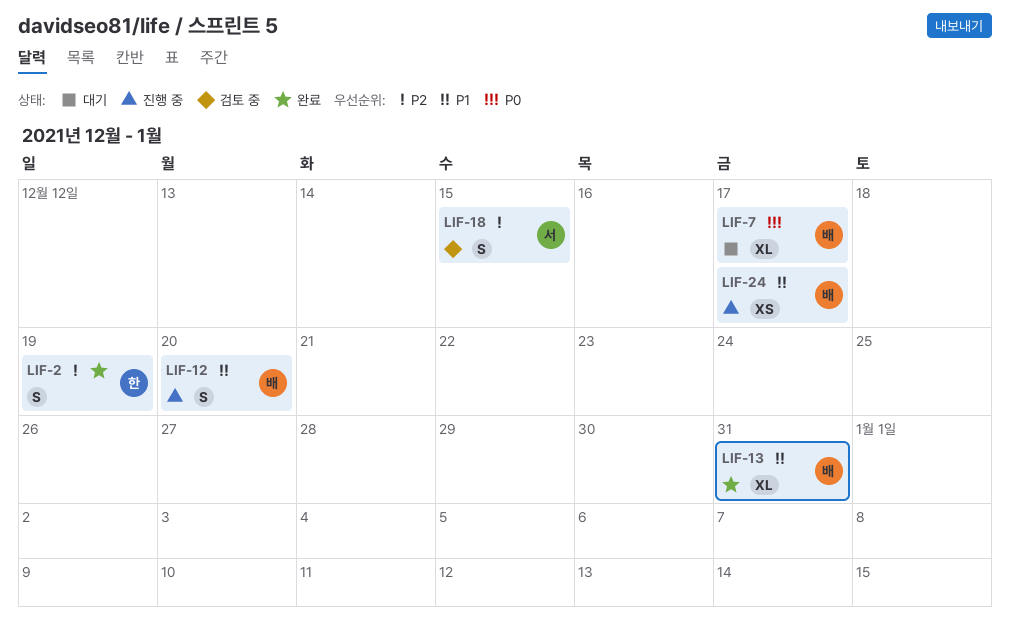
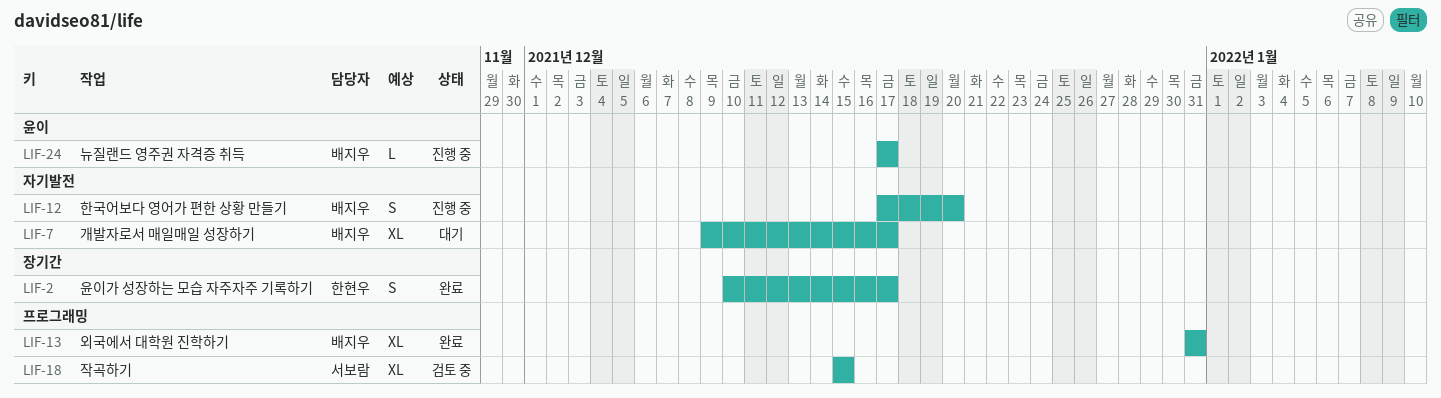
LIF-2, due: Dec 19 -> Dec 17
LIF-18, estimate: S -> XL
LIF-24, estimate: XS -> L

